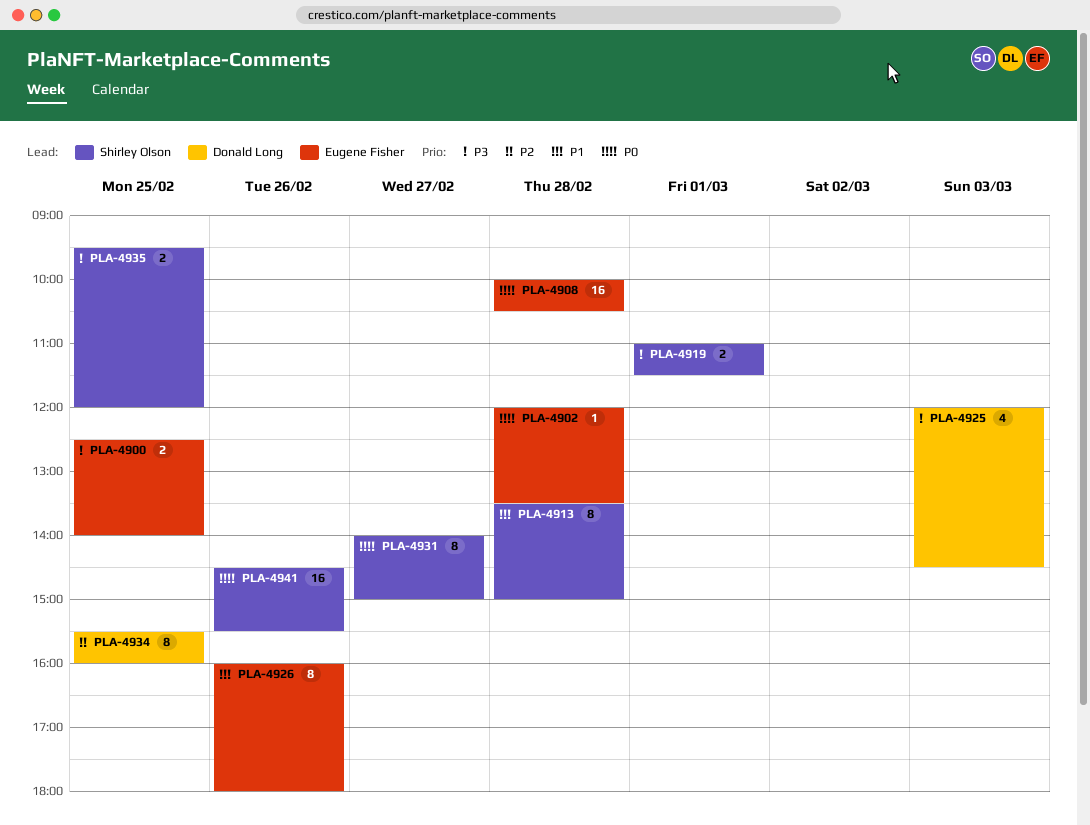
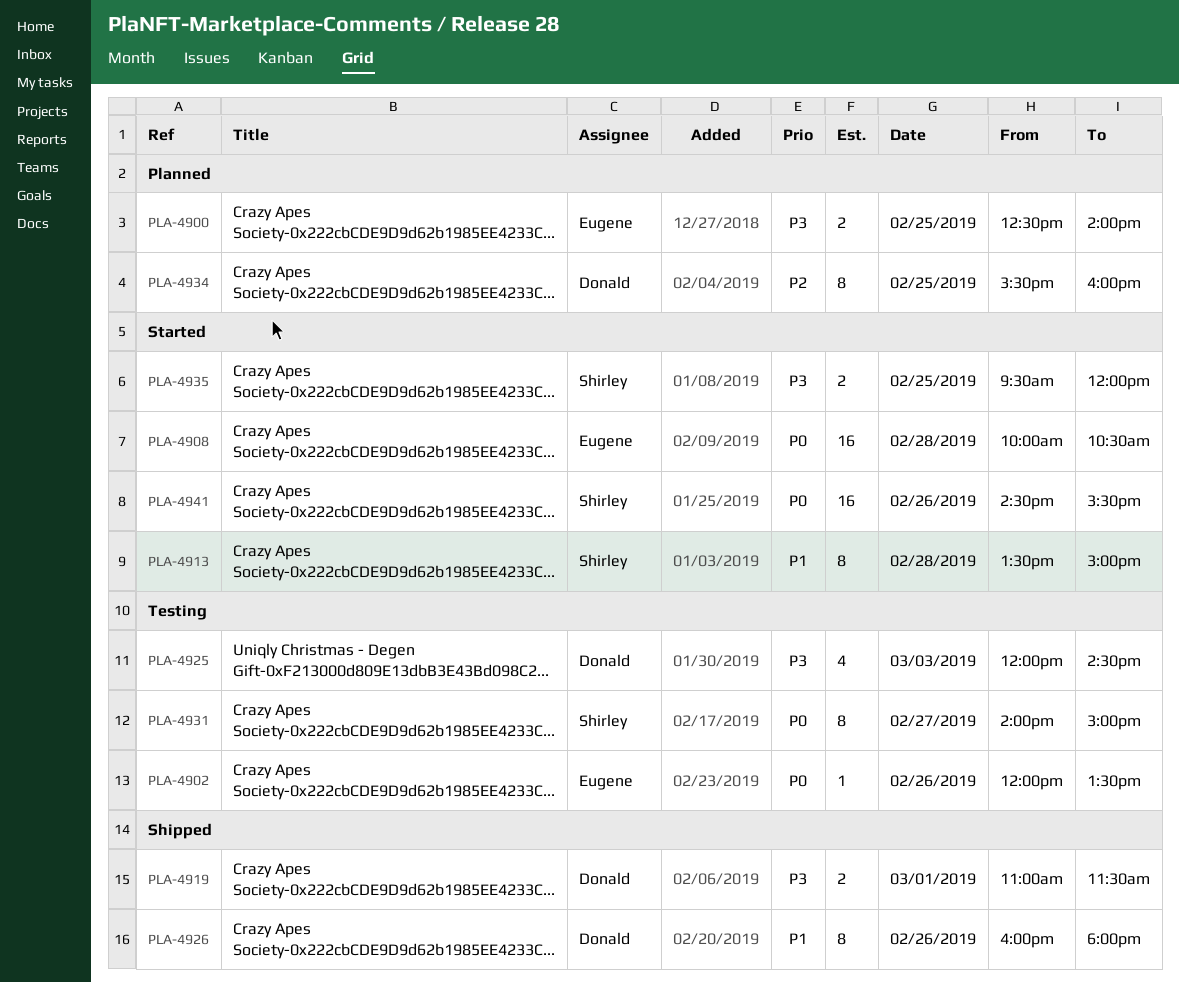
PLA-4902, day: Feb 28 -> Feb 26
PLA-4919, owner: Shirley Olson -> Donald Long
PLA-4926, owner: Eugene Fisher -> Donald Long

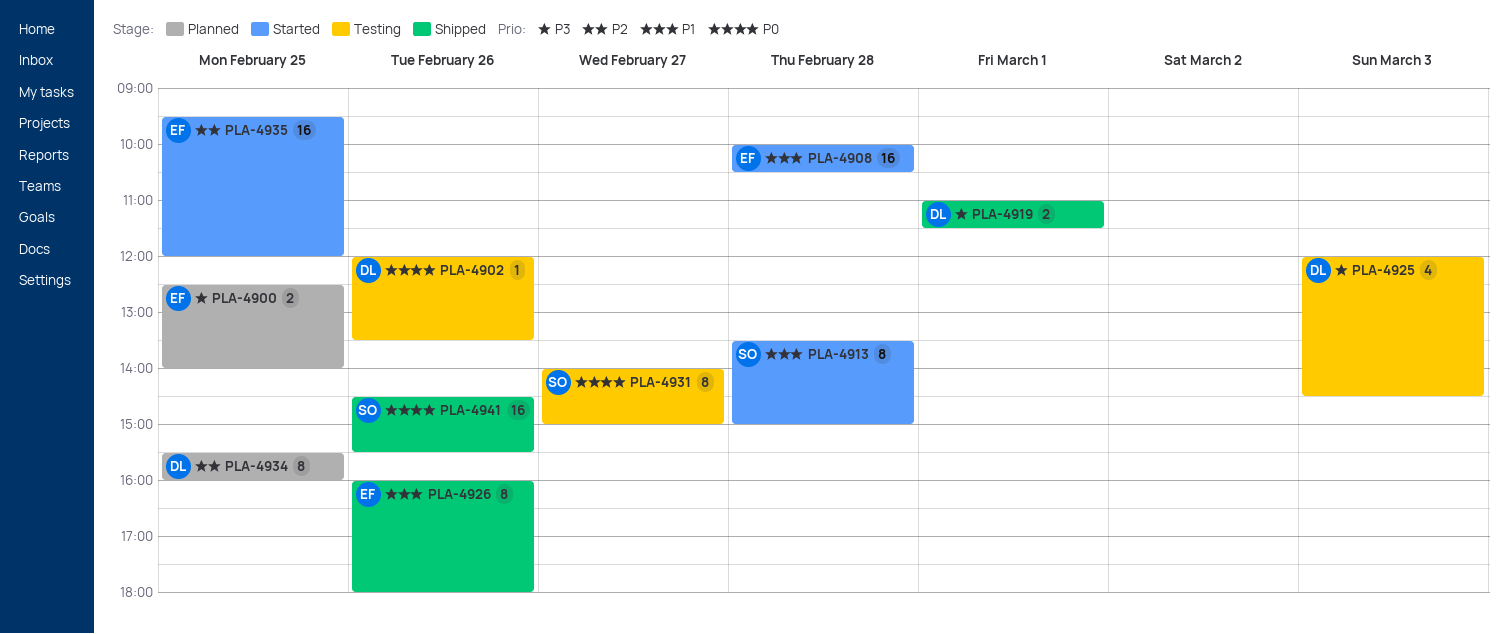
PLA-4902, owner: Eugene -> Donald
PLA-4908, priority: P0 -> P1
PLA-4926, owner: Donald -> Eugene
PLA-4935, owner: Shirley -> Eugene
PLA-4935, priority: P3 -> P2
PLA-4935, estimate: 2 -> 16
PLA-4941, status: Started -> Shipped

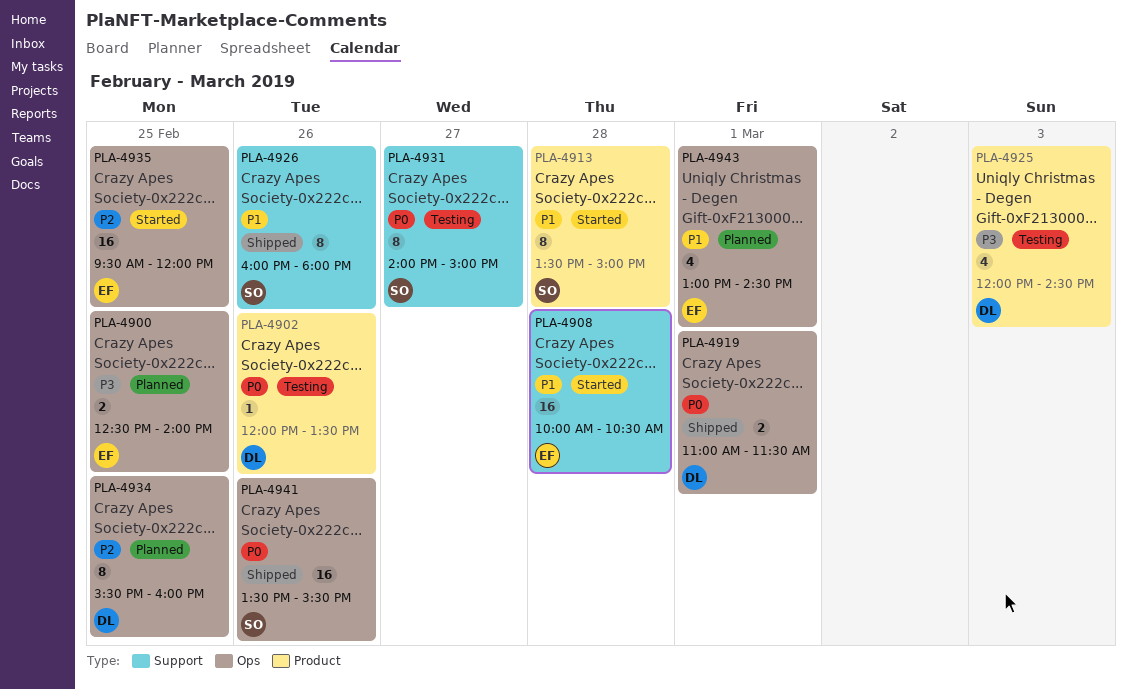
PLA-4919, priority: P3 -> P0
PLA-4926, owner: EF -> SO
PLA-4941, begins: 14:30 -> 13:30
PLA-4943: none -> present

